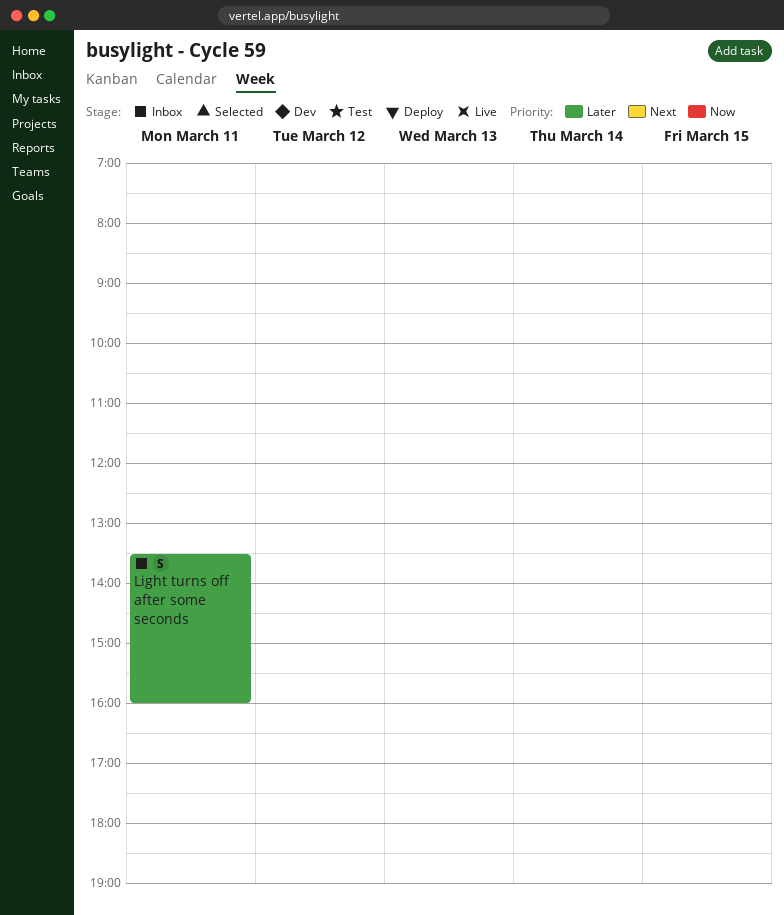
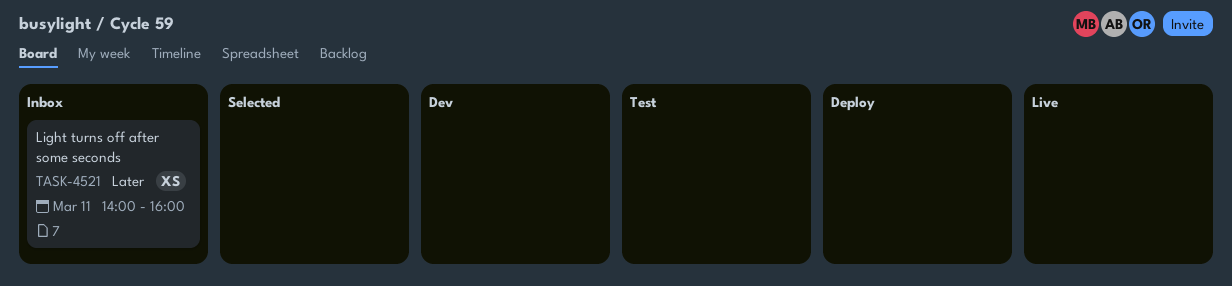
Light turns off after some seconds, estimate: S -> XS
Light turns off after some seconds, begins: 13:30 -> 14:00

